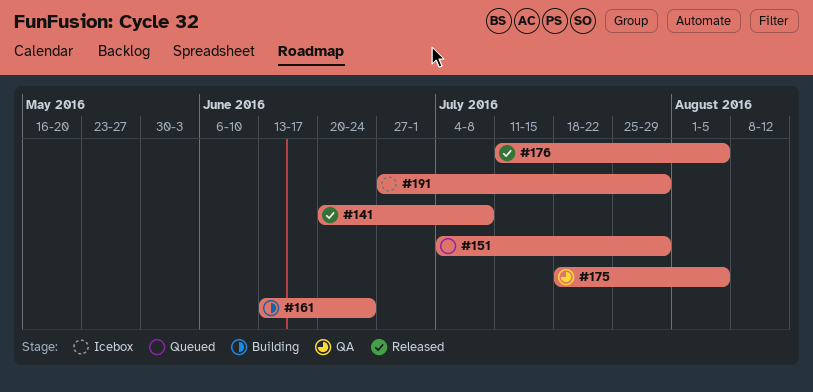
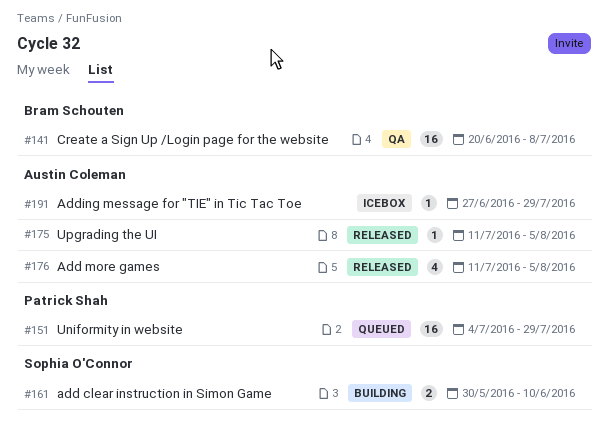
#141, status: Released -> QA
#161, start: Jun 13 -> May 30
#161, due: Jun 24 -> Jun 10
#175, status: QA -> Released
#175, start: Jul 18 -> Jul 11

